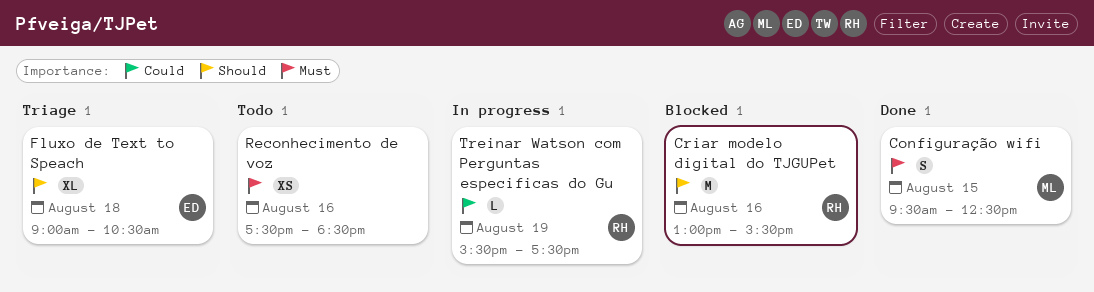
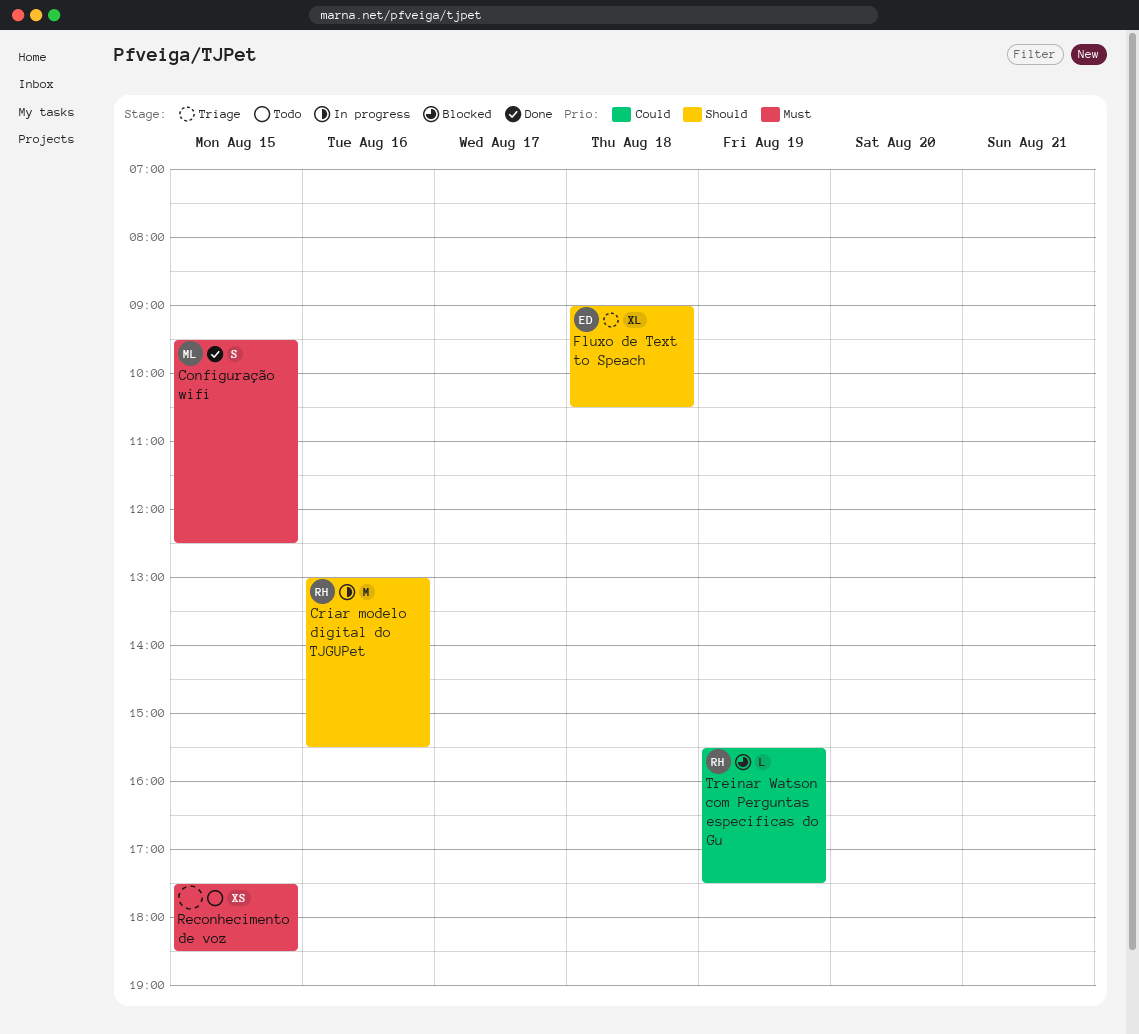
Criar modelo digital do TJGUPet, status: Blocked -> In progress
Reconhecimento de voz, day: Aug 16 -> Aug 15
Treinar Watson com Perguntas especificas do Gu, status: In progress -> Blocked

